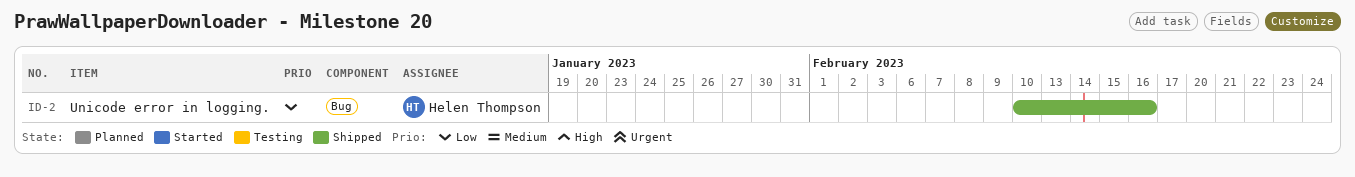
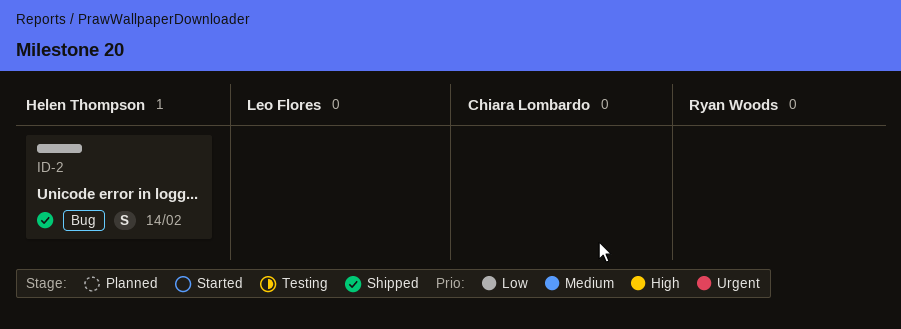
ID-2, due: Feb 16 -> Feb 14

